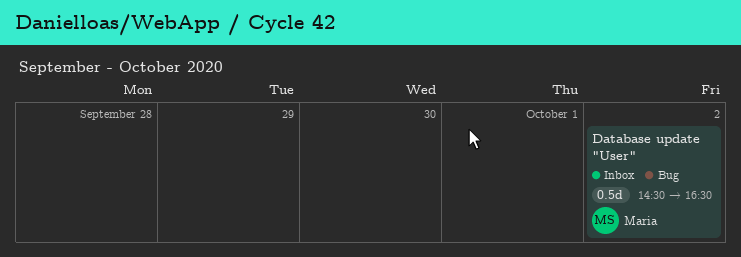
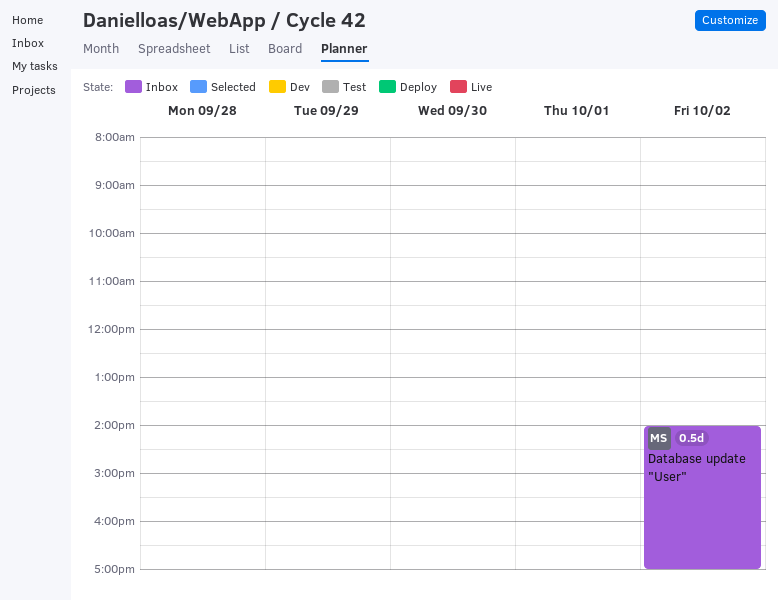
Database update "User", begins: 14:30 -> 14:00
Database update "User", ends: 16:30 -> 17:00

